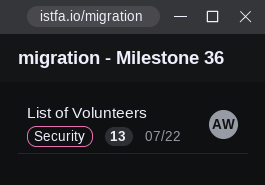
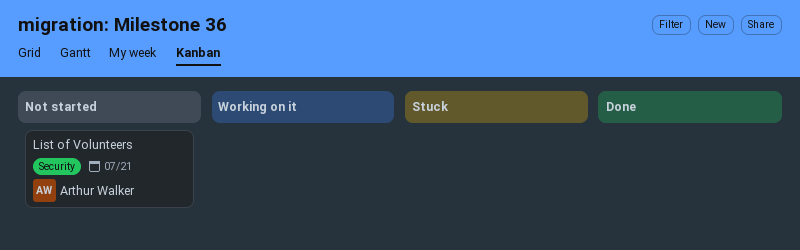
List of Volunteers, due: Jul 22 -> Jul 21

